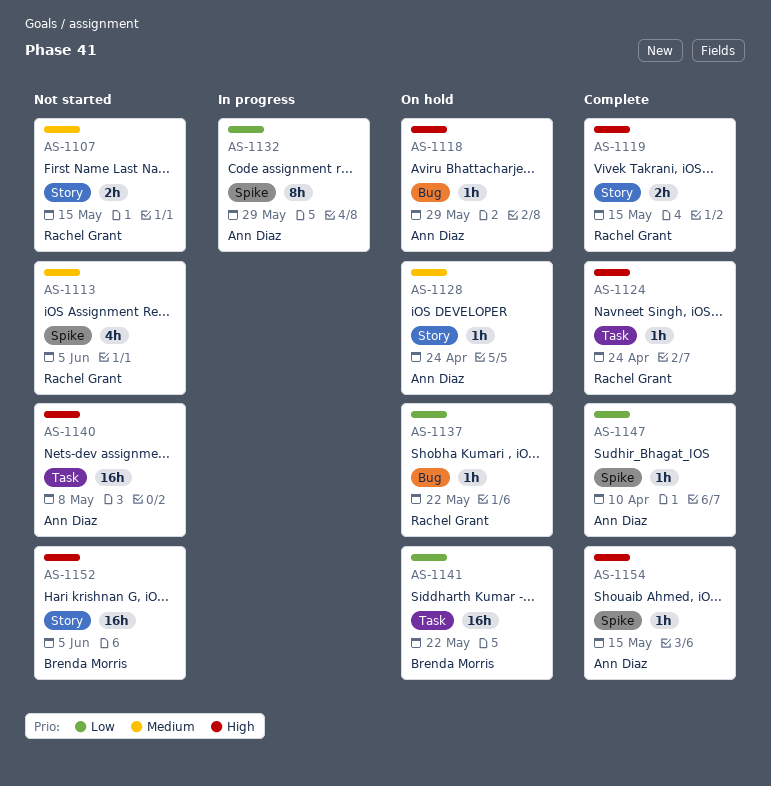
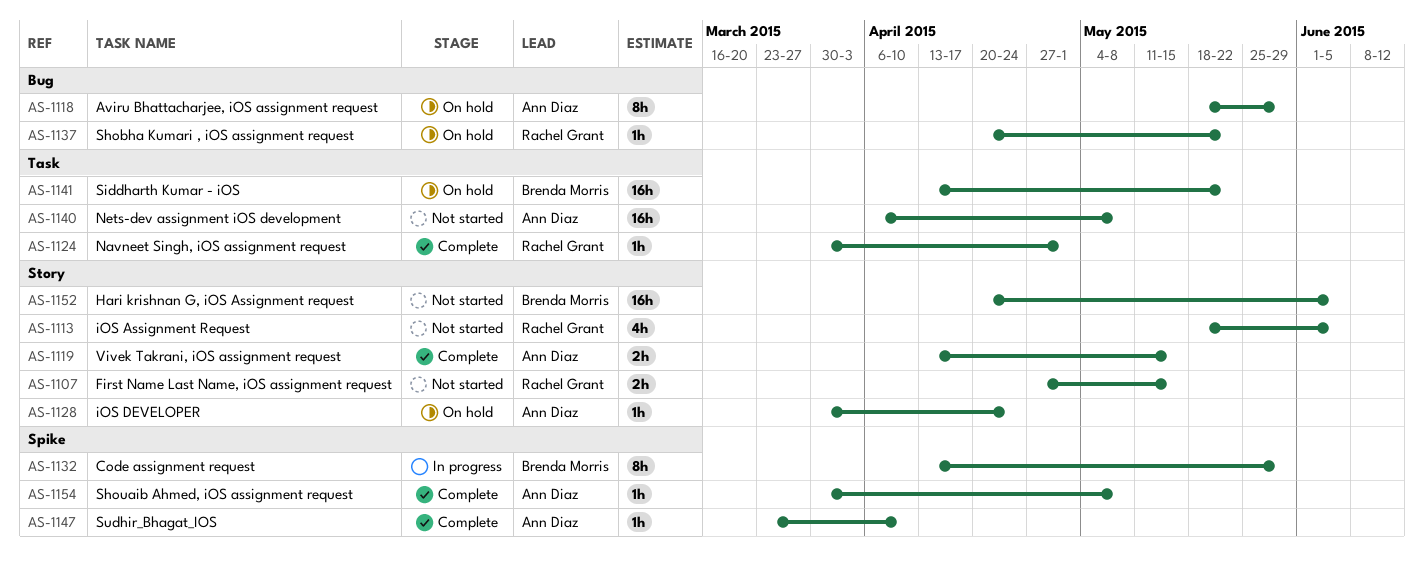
AS-1113, label: Spike -> Story
AS-1118, estimate: 1h -> 8h
AS-1119, owner: Rachel Grant -> Ann Diaz
AS-1124, due: Apr 24 -> May 1
AS-1132, owner: Ann Diaz -> Brenda Morris
AS-1154, due: May 15 -> May 8

